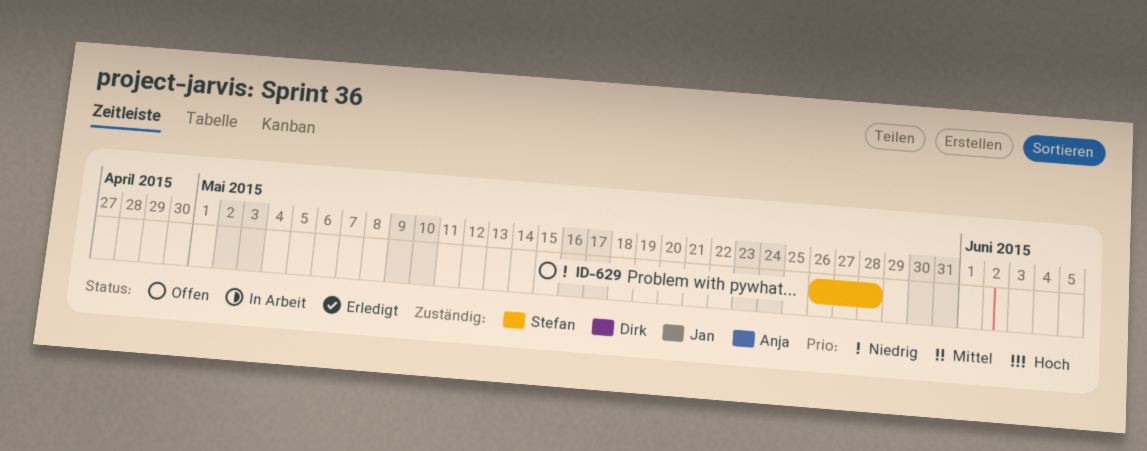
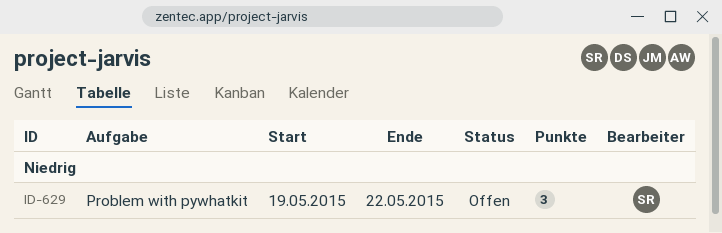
ID-629, start: May 26 -> May 19
ID-629, due: May 28 -> May 22

